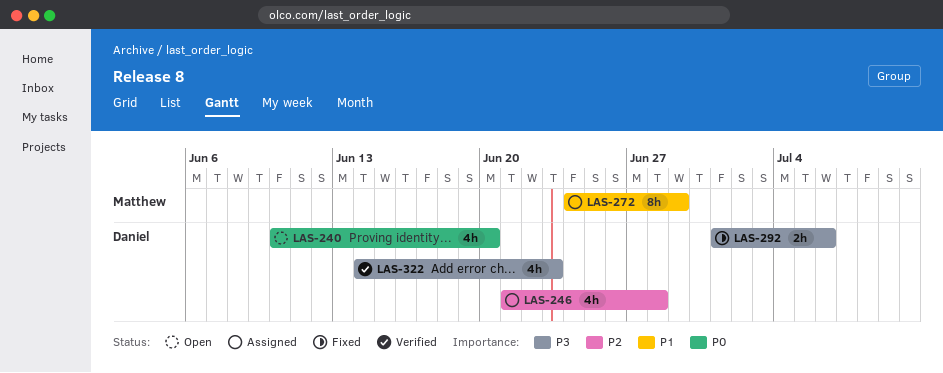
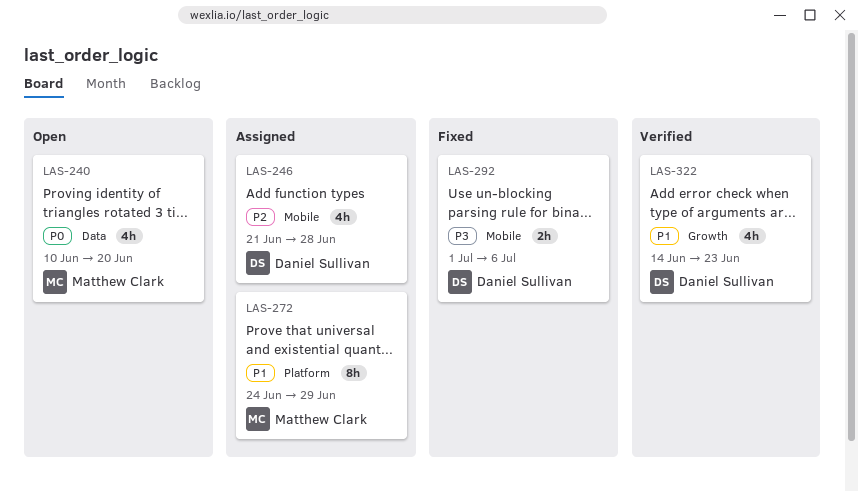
LAS-240, owner: Daniel Sullivan -> Matthew Clark
LAS-322, priority: P3 -> P1

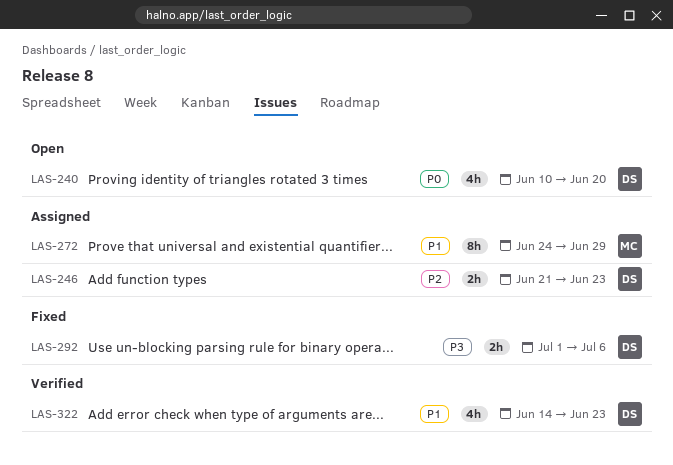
LAS-240, owner: Matthew Clark -> Daniel Sullivan
LAS-246, estimate: 4h -> 2h
LAS-246, due: Jun 28 -> Jun 23

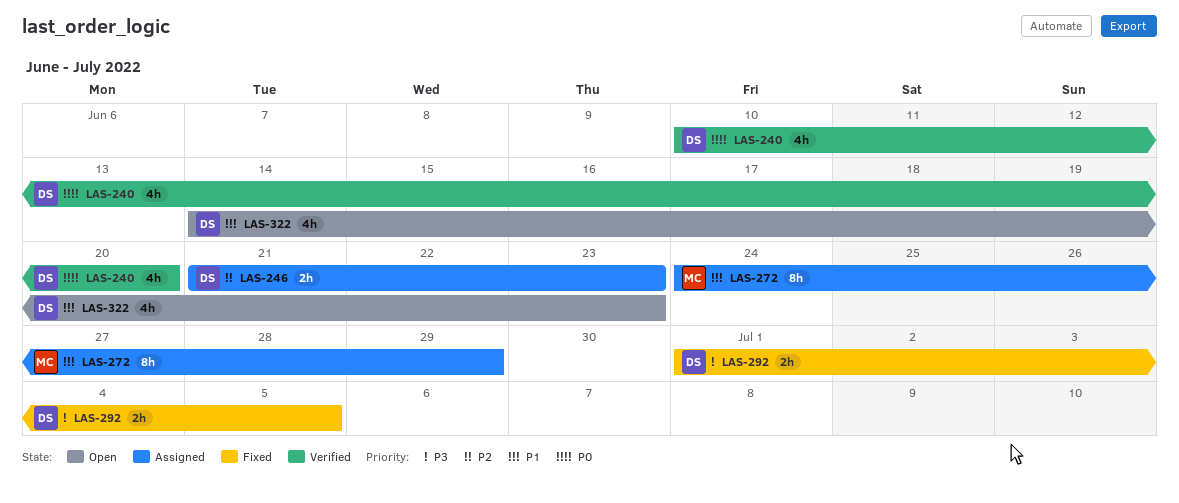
LAS-240, status: Open -> Verified
LAS-292, due: Jul 6 -> Jul 5
LAS-322, status: Verified -> Open

